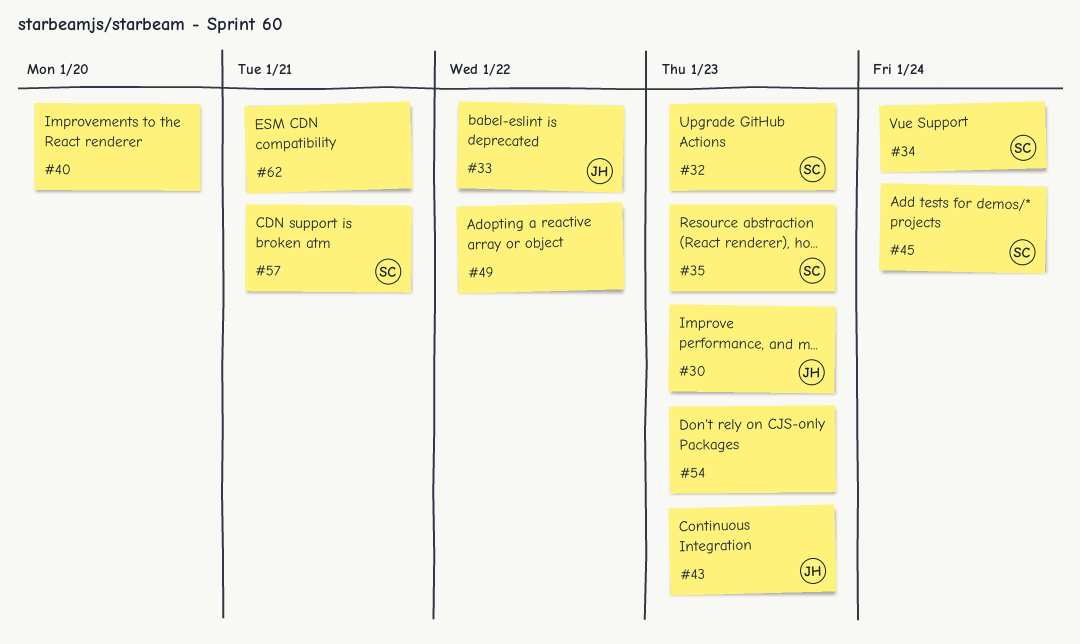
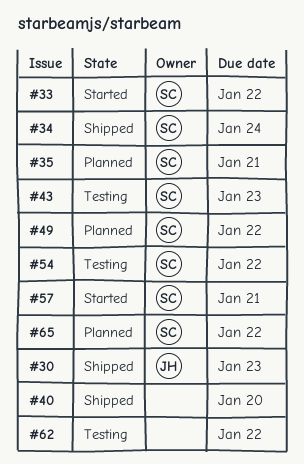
#32: present -> none
#33, owner: JH -> SC
#35, due: Jan 23 -> Jan 21
#43, owner: JH -> SC
#45: present -> none
#49, owner: none -> SC
#54, owner: none -> SC
#54, due: Jan 23 -> Jan 22
#62, due: Jan 21 -> Jan 22
#65: none -> present

